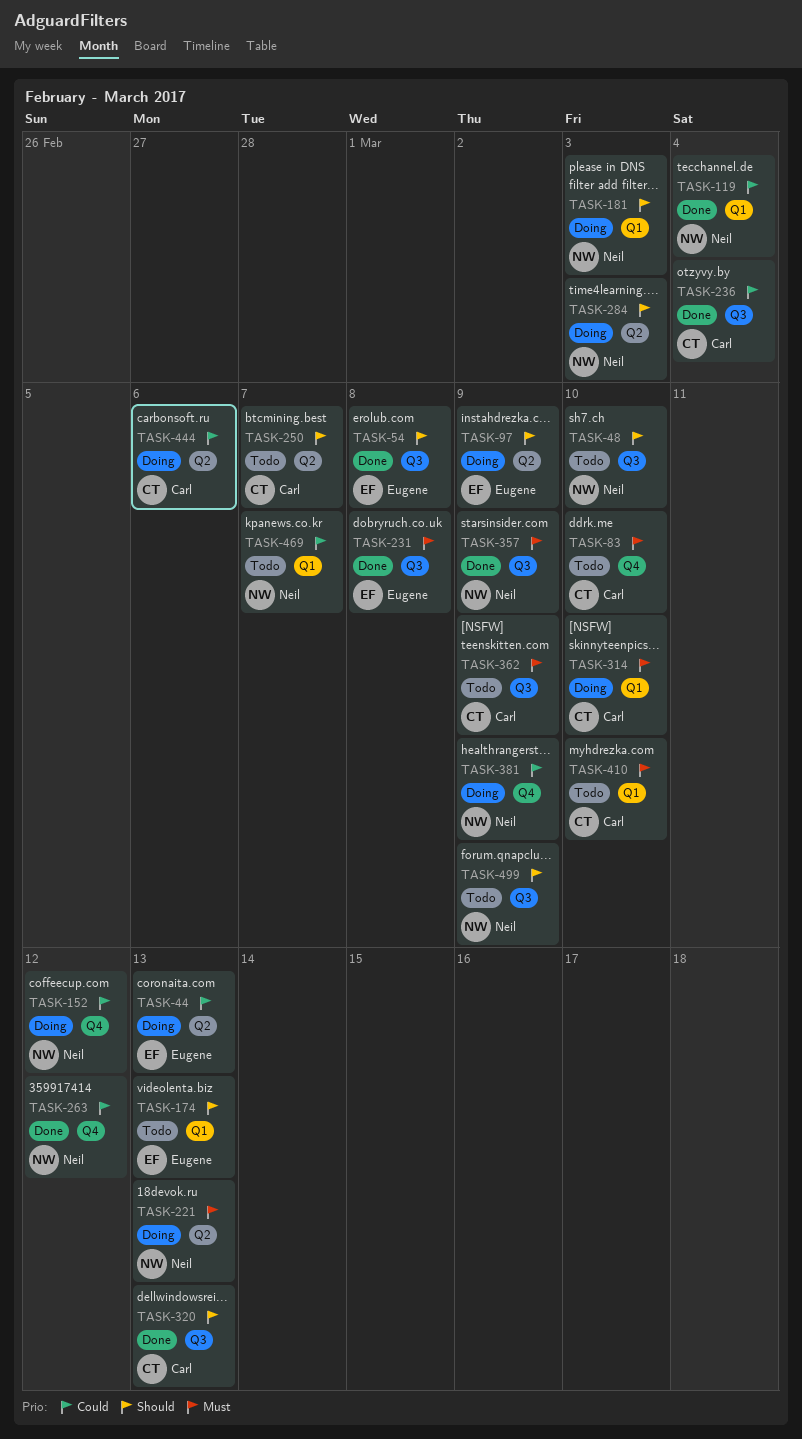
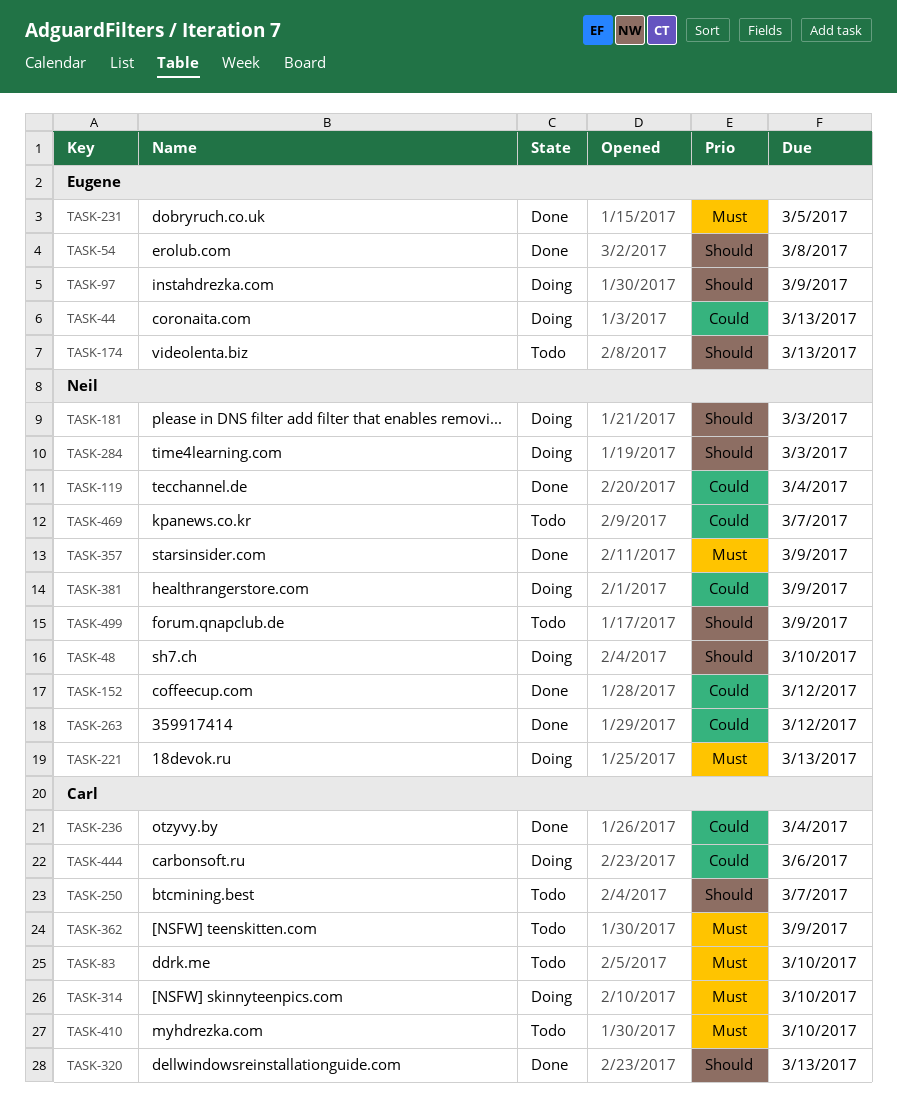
TASK-48, status: Todo -> Doing
TASK-152, status: Doing -> Done
TASK-231, due: Mar 8 -> Mar 5

